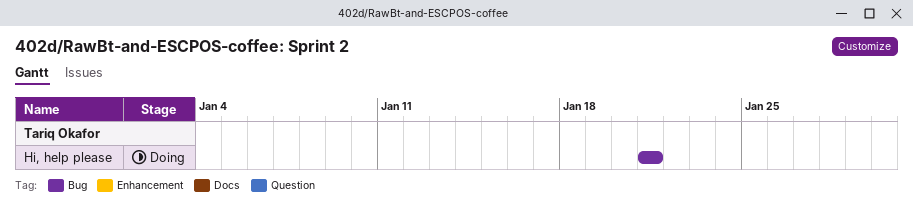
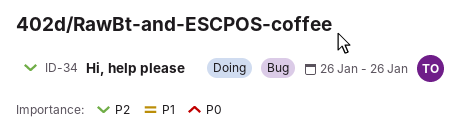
Hi, help please, start: Jan 21 -> Jan 26
Hi, help please, due: Jan 21 -> Jan 26

